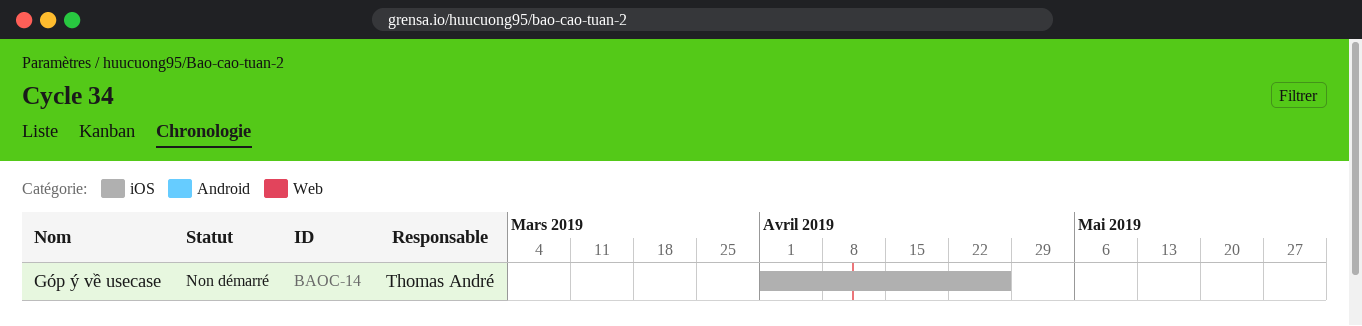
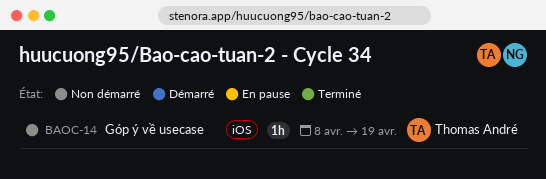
BAOC-14, start: Apr 1 -> Apr 8
BAOC-14, due: Apr 26 -> Apr 19

